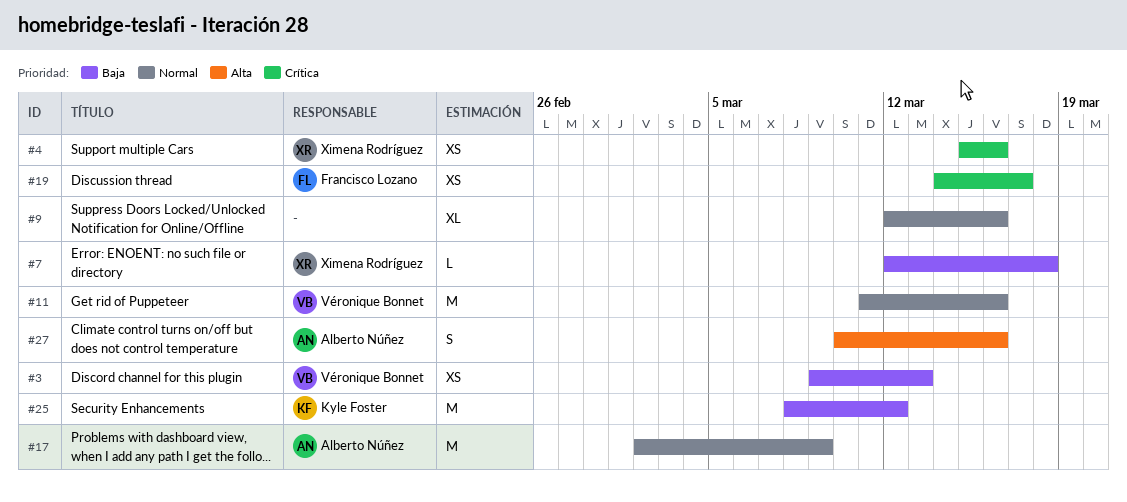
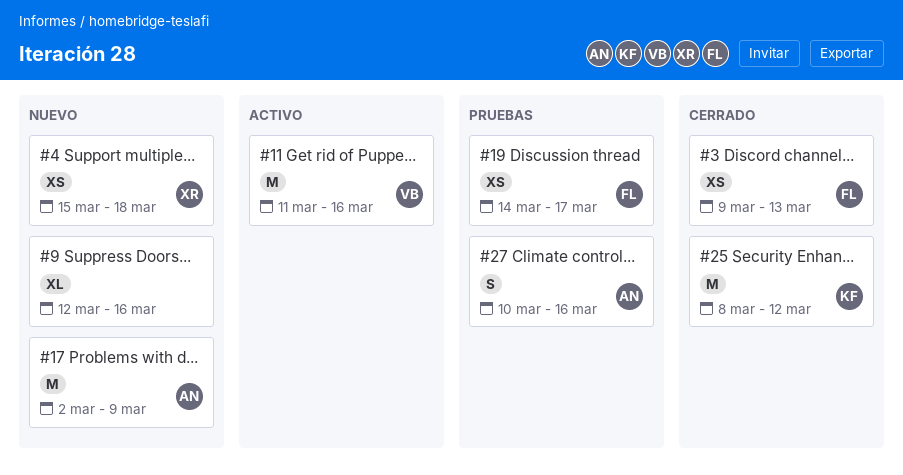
#3, owner: Véronique Bonnet -> Francisco Lozano
#4, due: Mar 16 -> Mar 18
#7: present -> none

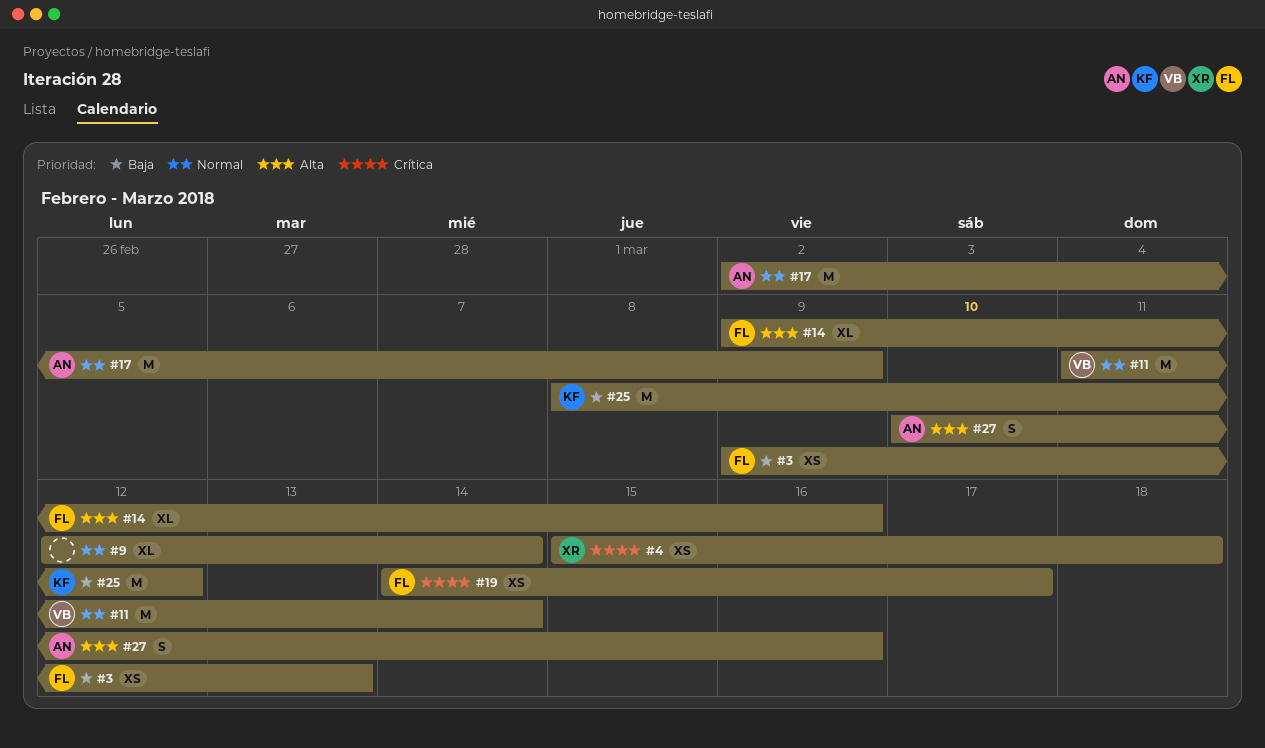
#9, due: Mar 16 -> Mar 14
#11, due: Mar 16 -> Mar 14
#14: none -> present

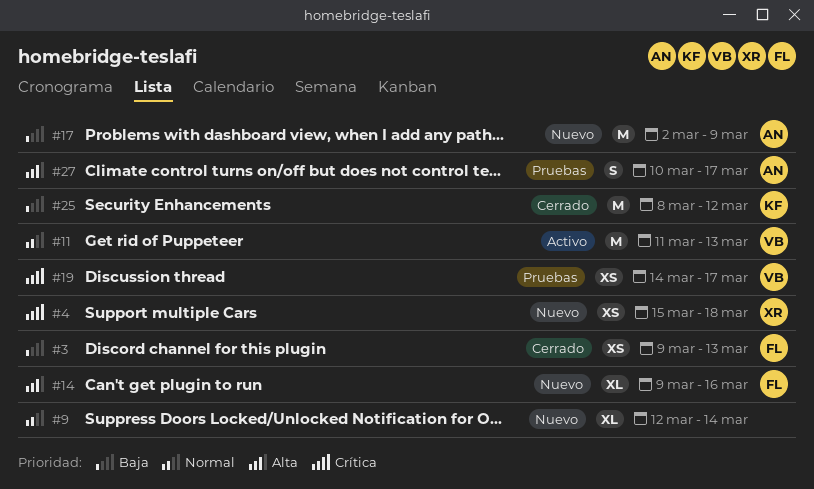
#11, due: Mar 14 -> Mar 13
#17, priority: Normal -> Baja
#19, owner: FL -> VB
#27, due: Mar 16 -> Mar 17

